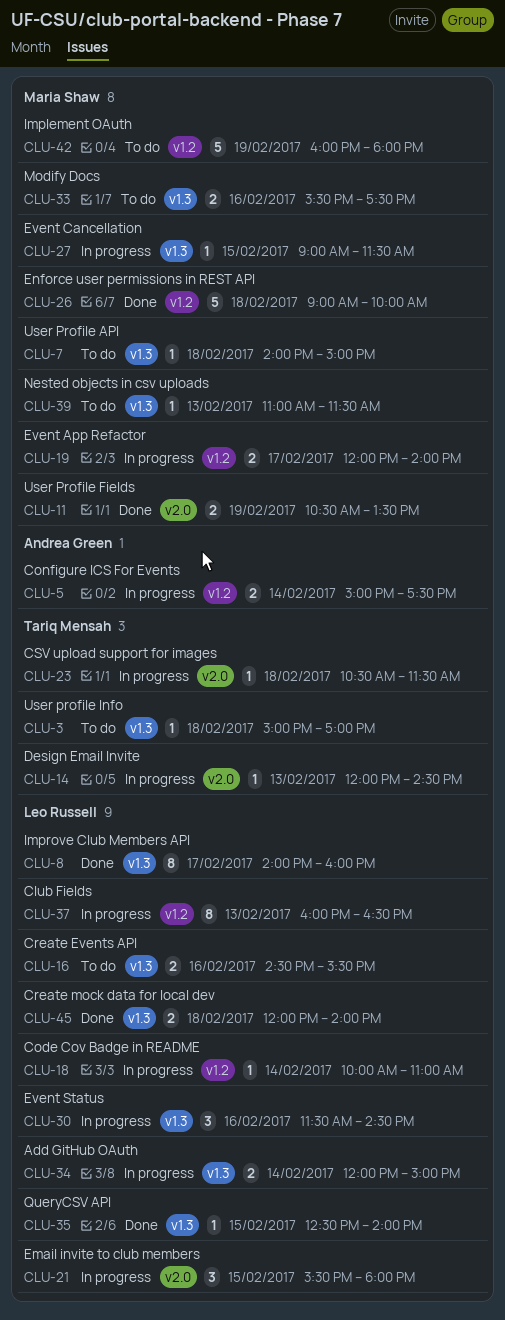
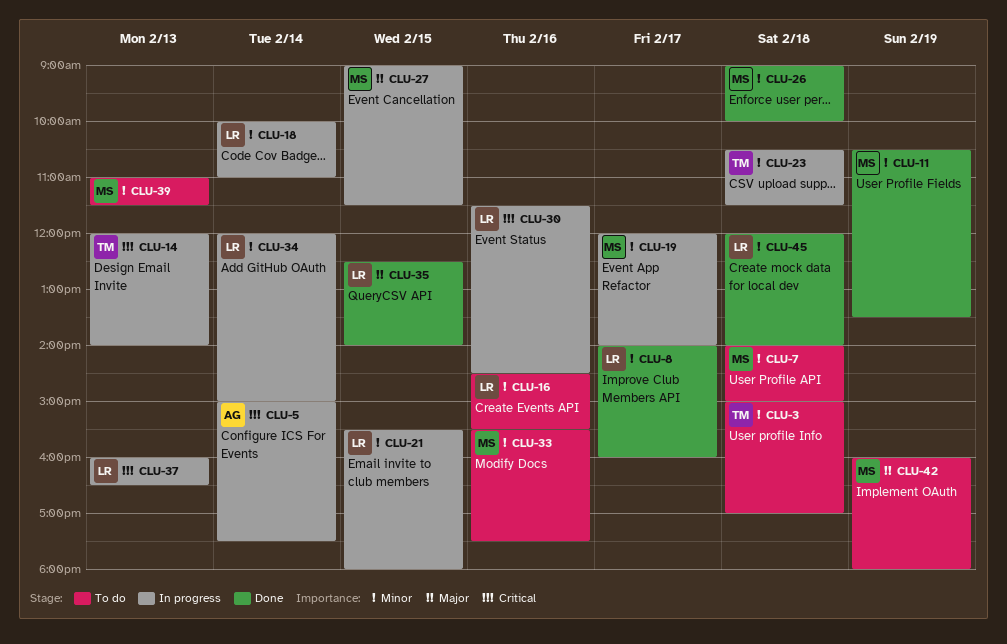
CLU-14, ends: 14:30 -> 14:00

